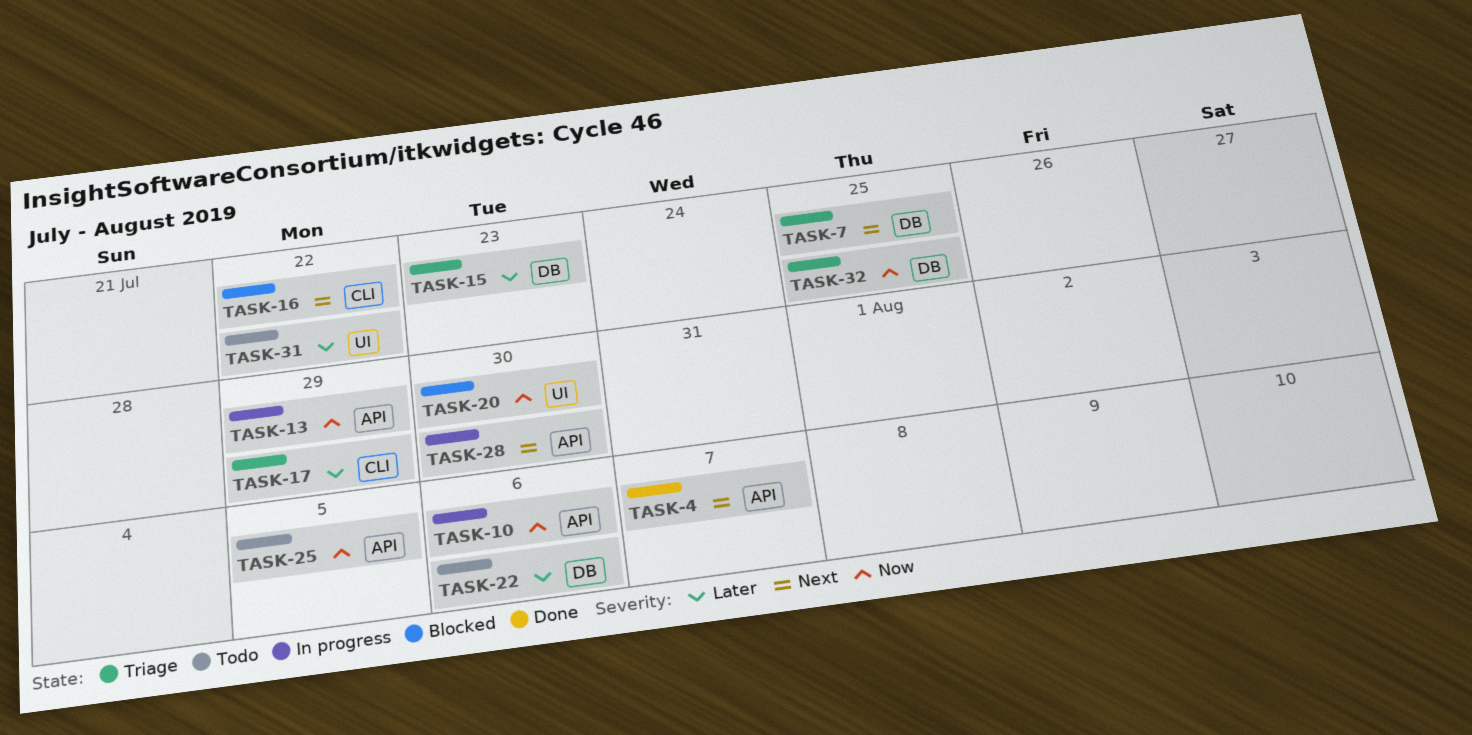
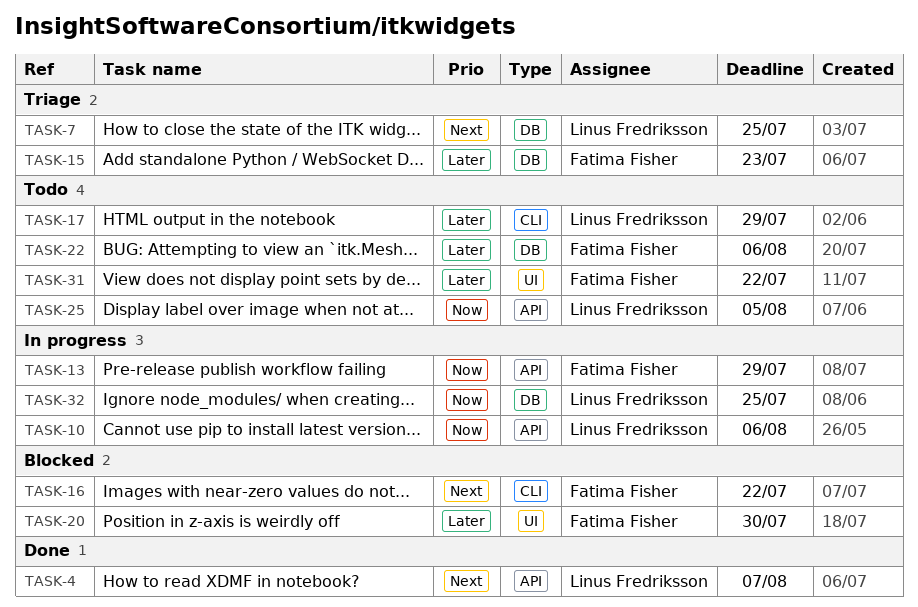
TASK-17, status: Triage -> Todo
TASK-20, priority: Now -> Later
TASK-28: present -> none
TASK-32, status: Triage -> In progress

